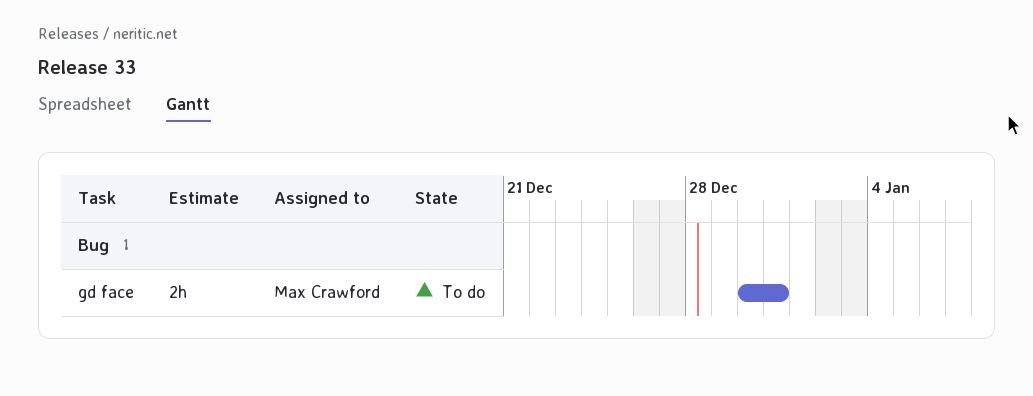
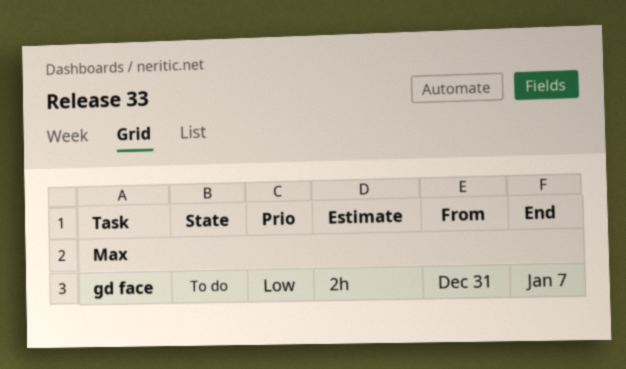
gd face, start: Dec 30 -> Dec 31
gd face, due: Dec 31 -> Jan 7

